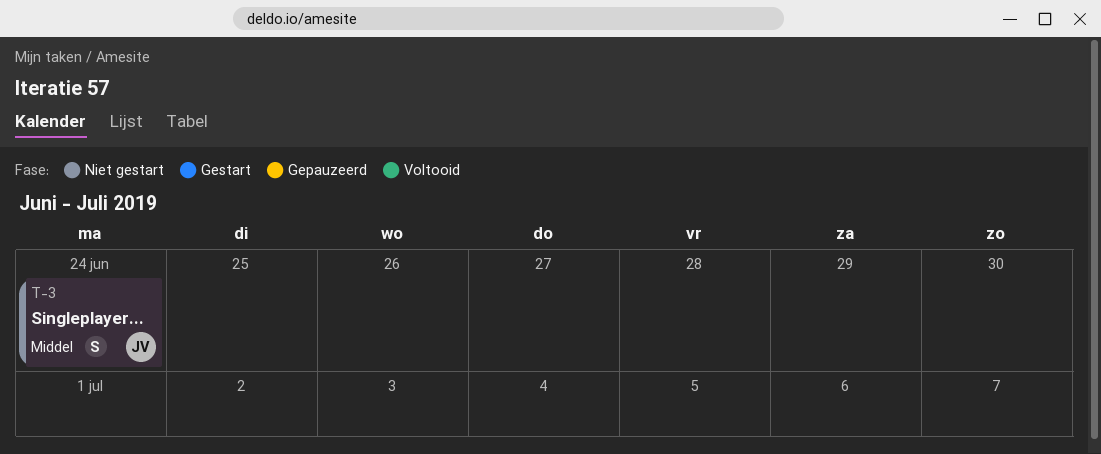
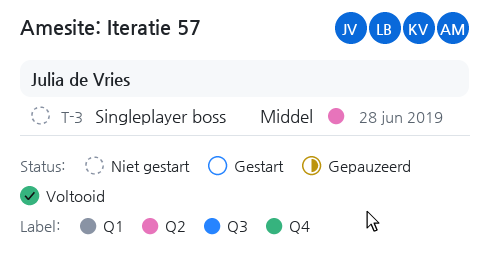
T-3, due: Jun 24 -> Jun 28

